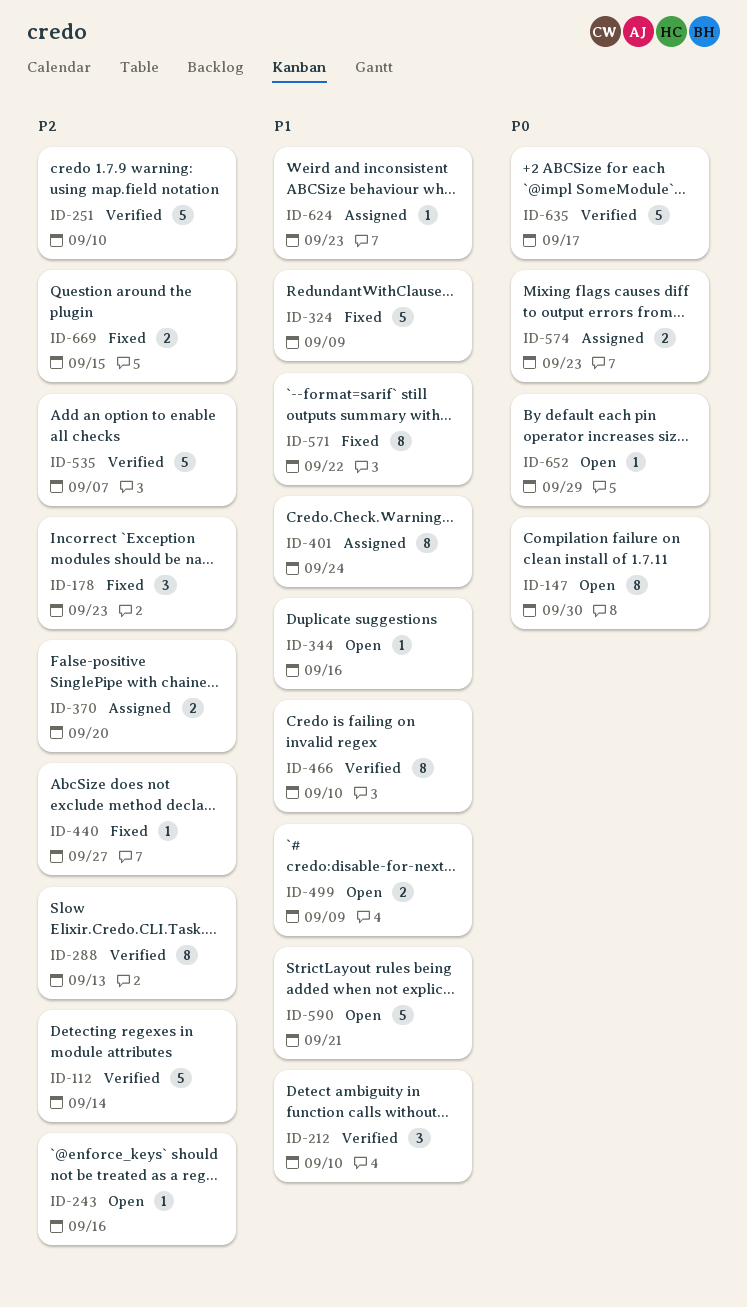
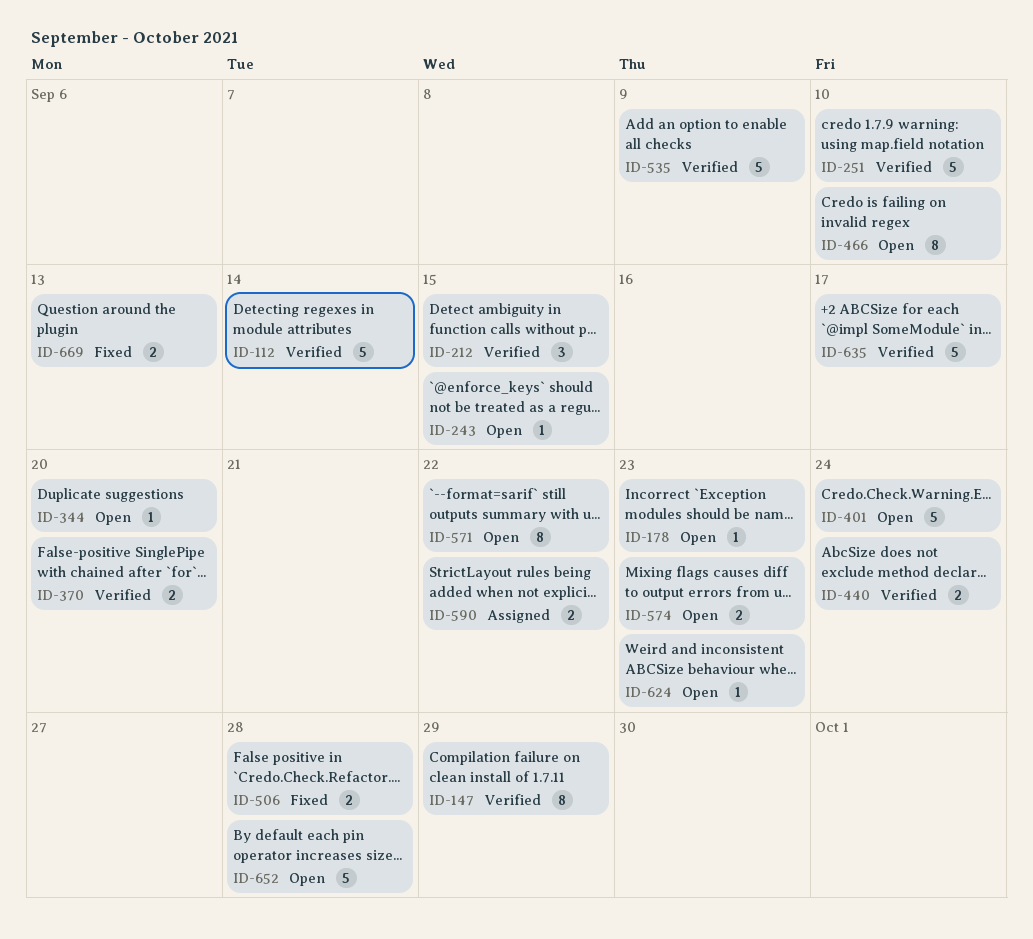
ID-147, status: Open -> Verified
ID-147, due: Sep 30 -> Sep 29
ID-178, status: Fixed -> Open
ID-178, estimate: 3 -> 1
ID-212, due: Sep 10 -> Sep 15
ID-243, due: Sep 16 -> Sep 15
ID-288: present -> none
ID-324: present -> none
ID-344, due: Sep 16 -> Sep 20
ID-370, status: Assigned -> Verified
ID-401, status: Assigned -> Open
ID-401, estimate: 8 -> 5
ID-440, status: Fixed -> Verified
ID-440, estimate: 1 -> 2
ID-440, due: Sep 27 -> Sep 24
ID-466, status: Verified -> Open
ID-499: present -> none
ID-506: none -> present
ID-535, due: Sep 7 -> Sep 9
ID-571, status: Fixed -> Open
ID-574, status: Assigned -> Open
ID-590, status: Open -> Assigned
ID-590, estimate: 5 -> 2
ID-590, due: Sep 21 -> Sep 22
ID-624, status: Assigned -> Open
ID-652, estimate: 1 -> 5
ID-652, due: Sep 29 -> Sep 28
ID-669, due: Sep 15 -> Sep 13

